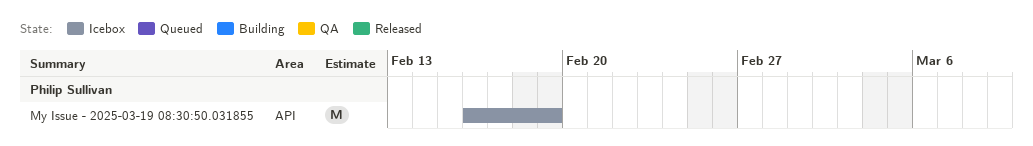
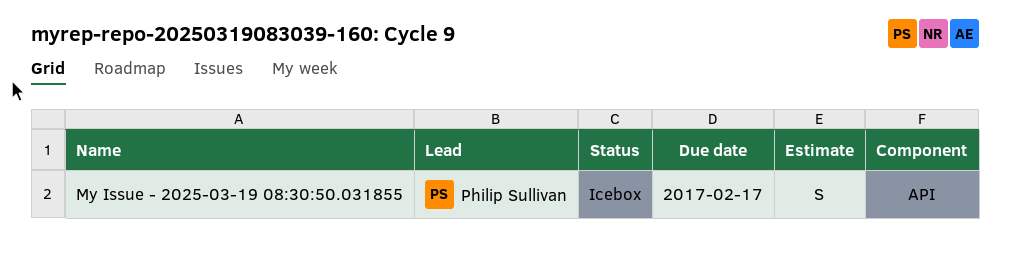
My Issue - 2025-03-19 08:30:50.031855, estimate: M -> S
My Issue - 2025-03-19 08:30:50.031855, due: Feb 19 -> Feb 17

